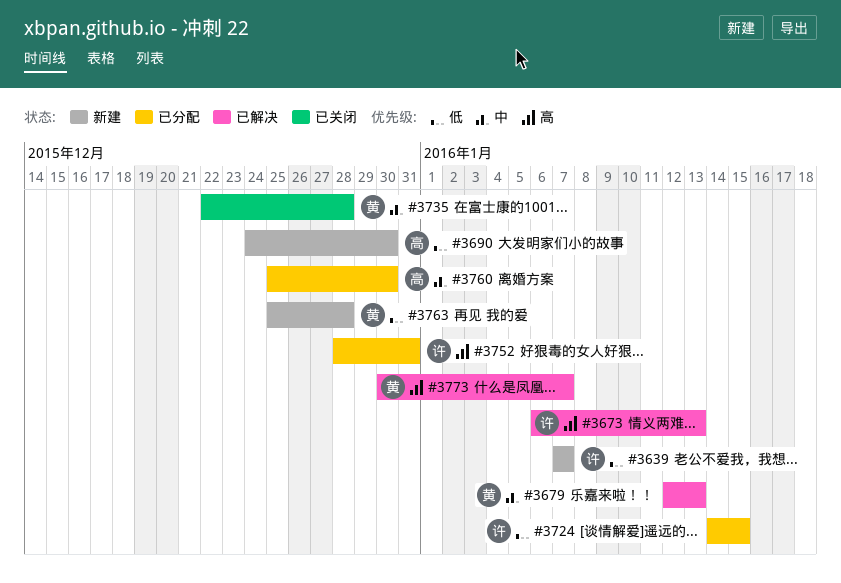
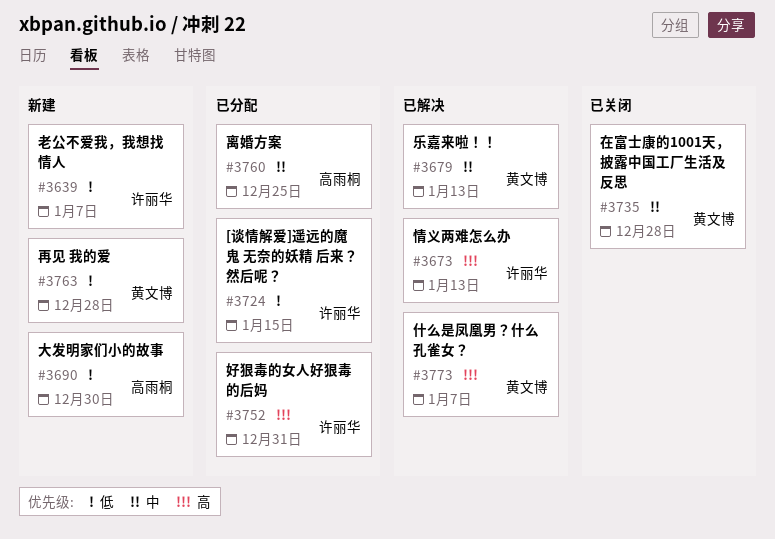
#3760, due: Dec 30 -> Dec 25

